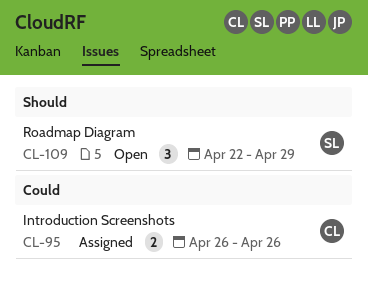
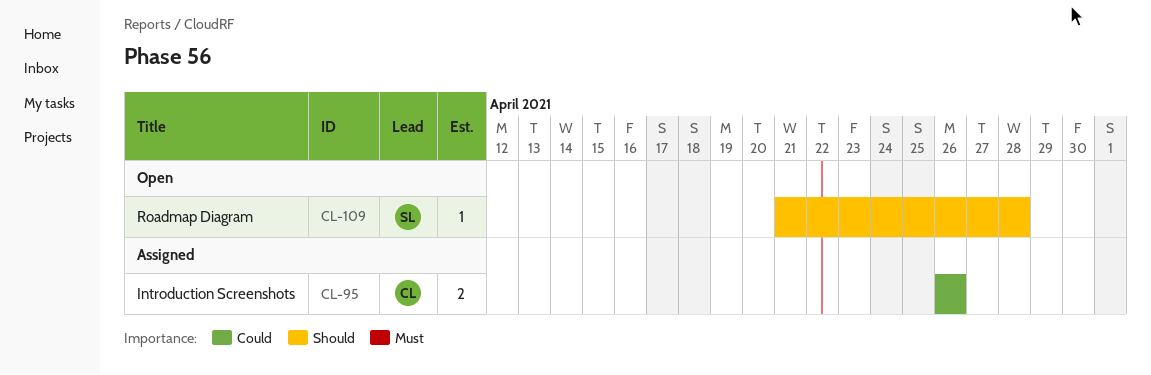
CL-109, estimate: 3 -> 1
CL-109, start: Apr 22 -> Apr 21
CL-109, due: Apr 29 -> Apr 28

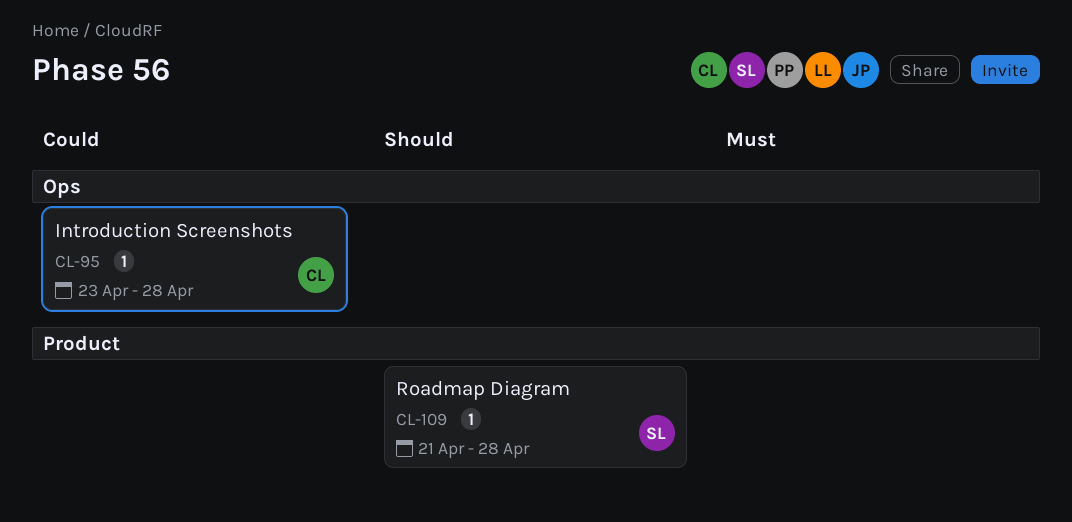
CL-95, estimate: 2 -> 1
CL-95, start: Apr 26 -> Apr 23
CL-95, due: Apr 26 -> Apr 28

